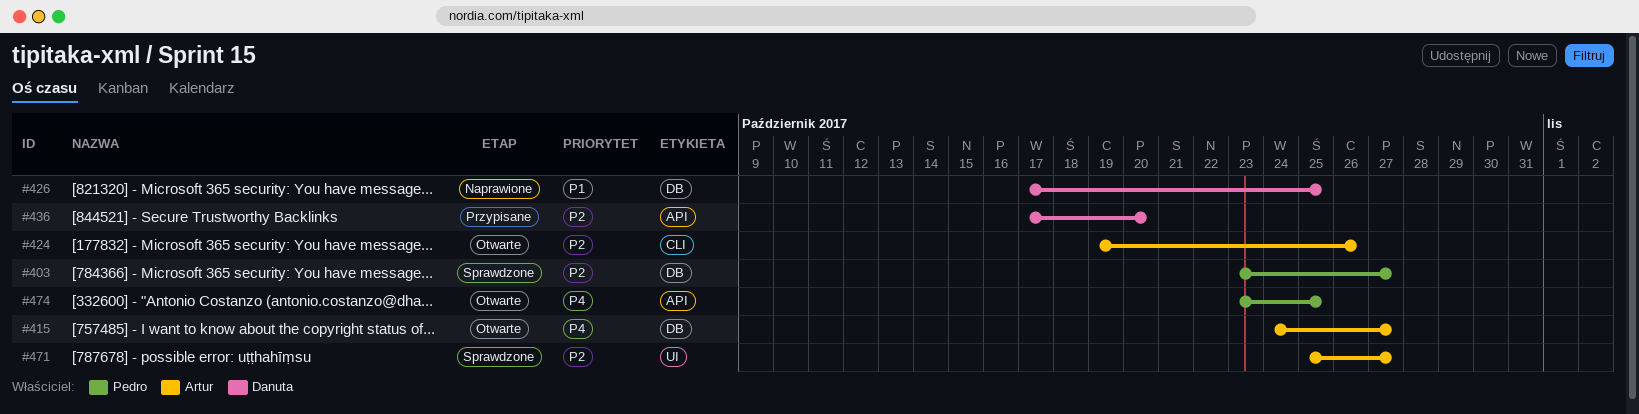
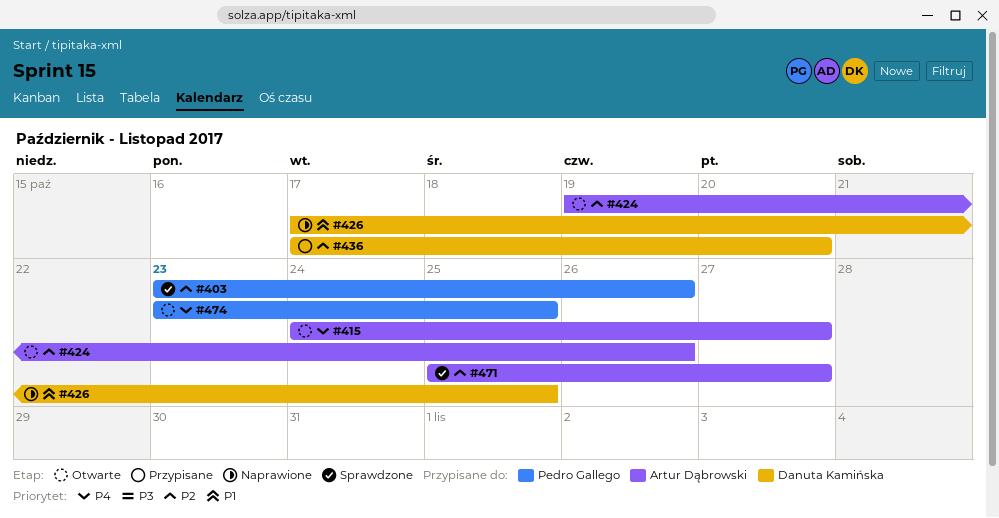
#403, due: Oct 27 -> Oct 26

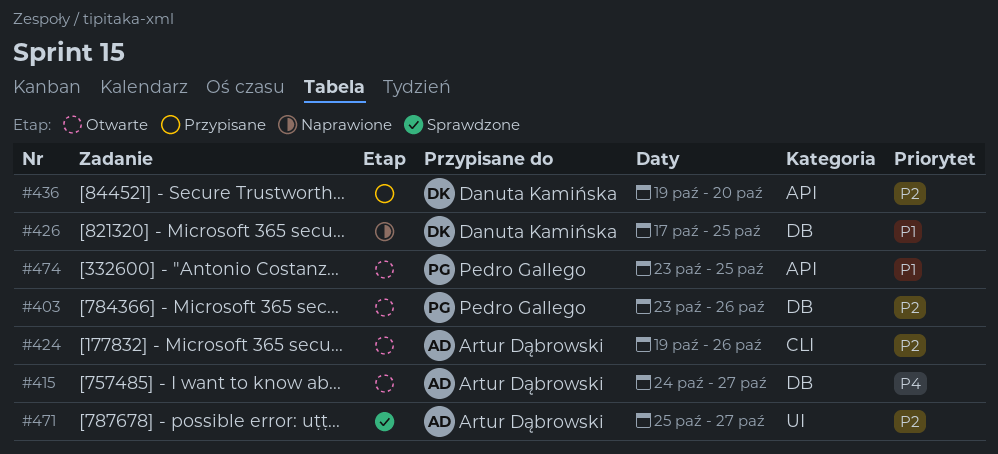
#403, status: Sprawdzone -> Otwarte
#436, start: Oct 17 -> Oct 19
#474, priority: P4 -> P1

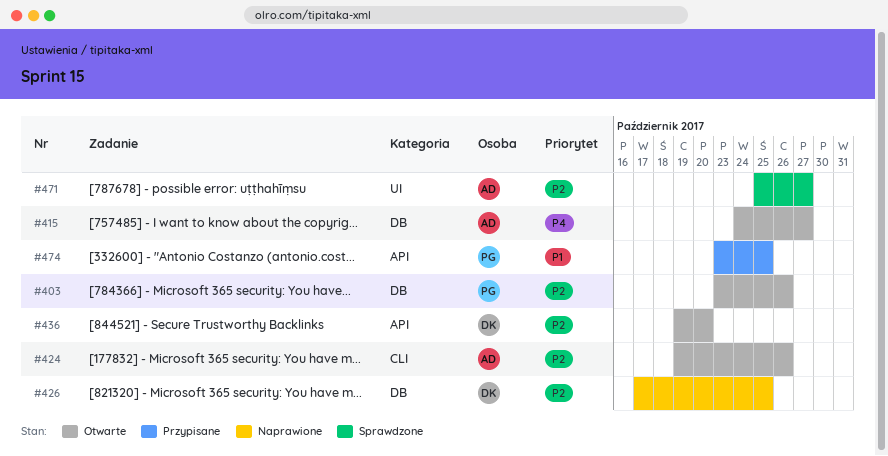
#426, priority: P1 -> P2
#436, status: Przypisane -> Otwarte
#474, status: Otwarte -> Przypisane

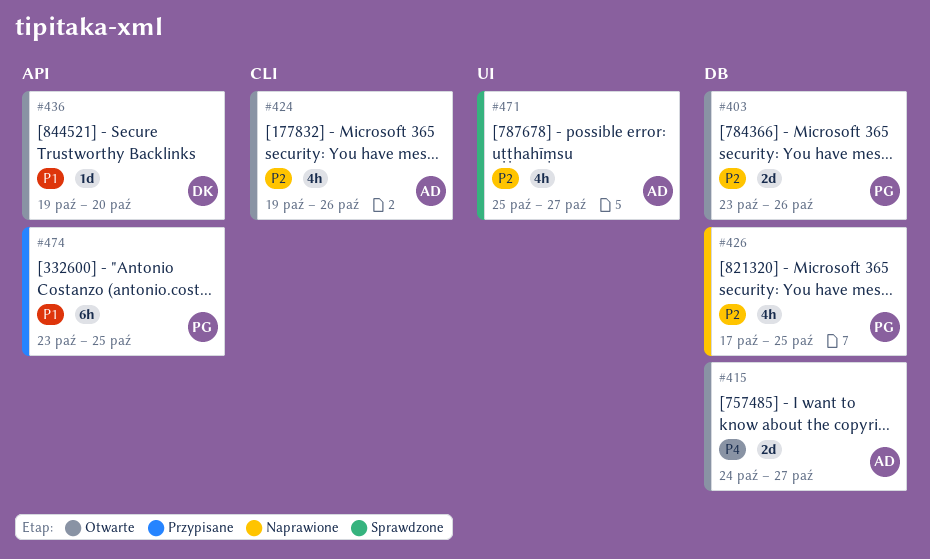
#426, owner: DK -> PG
#436, priority: P2 -> P1

